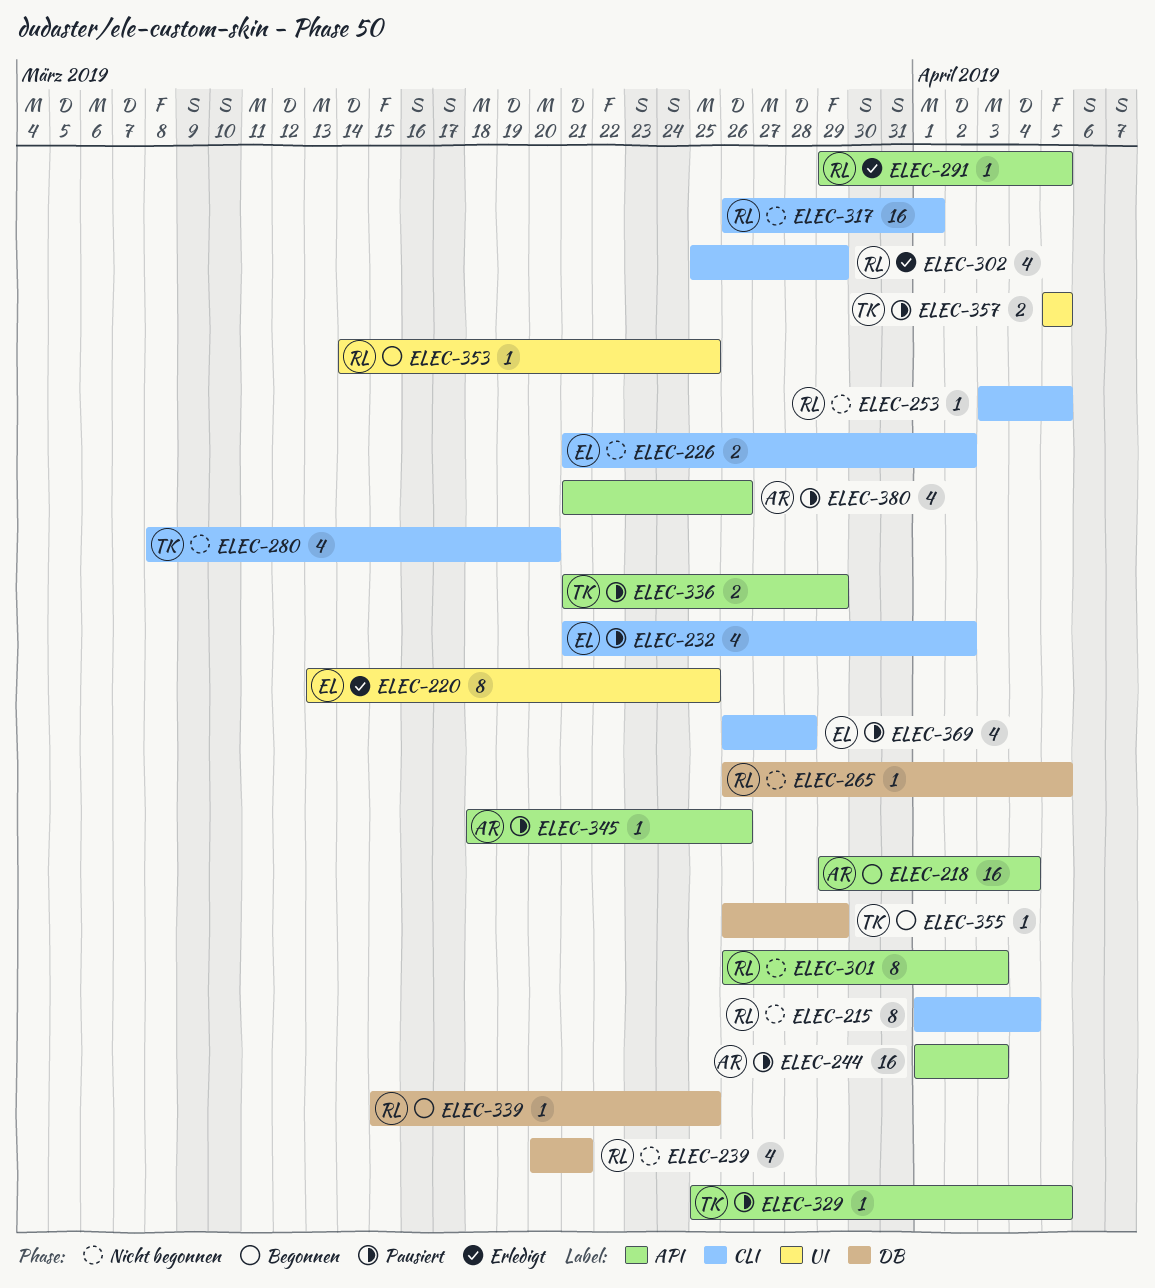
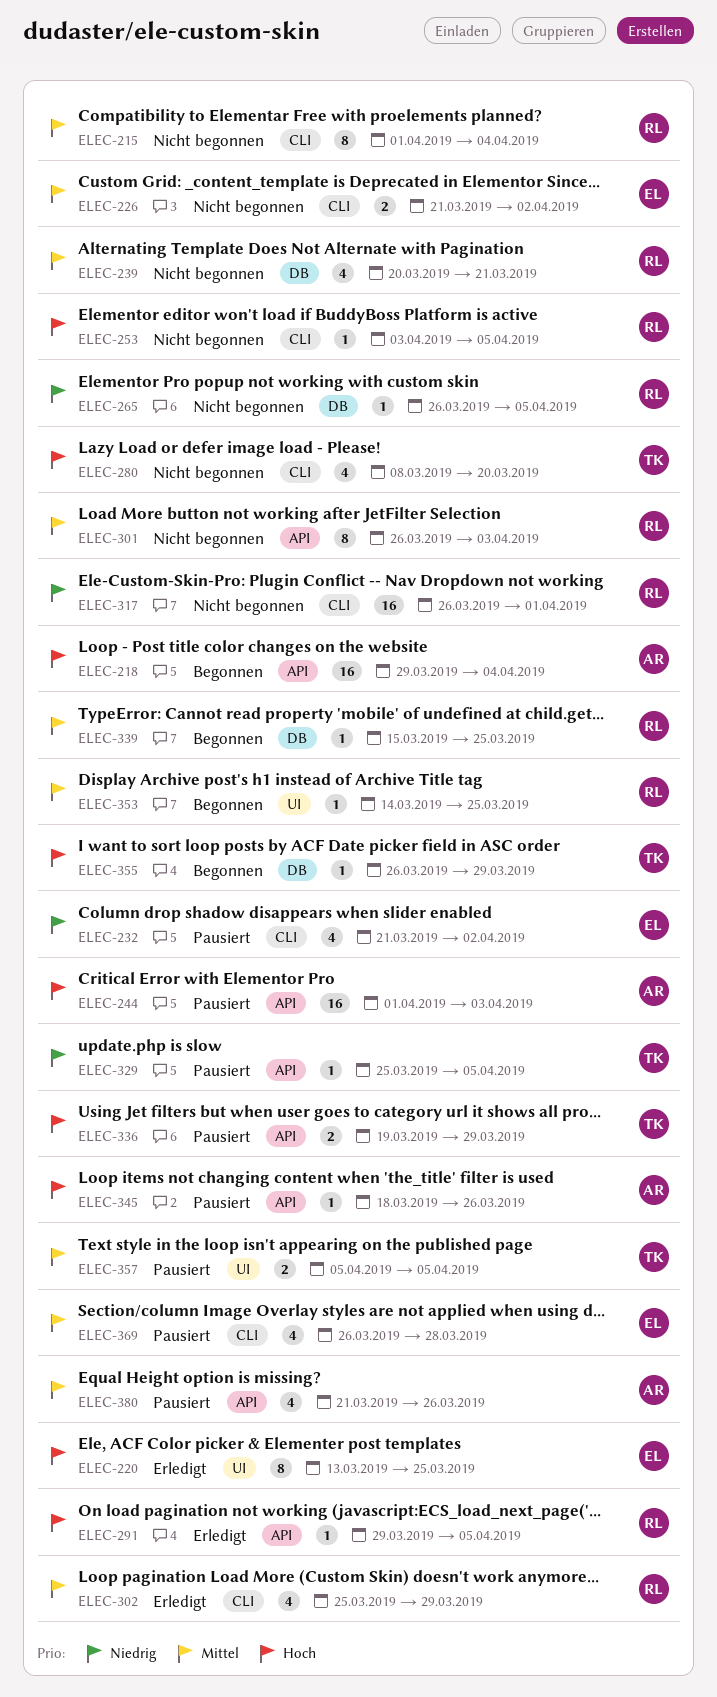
ELEC-336, start: Mar 21 -> Mar 19

